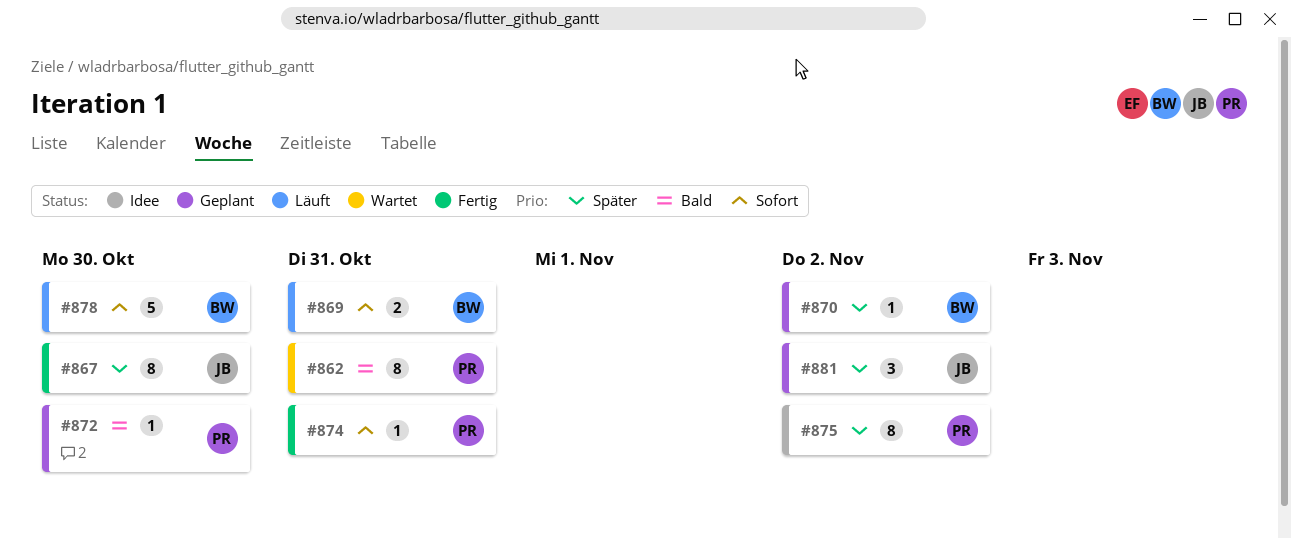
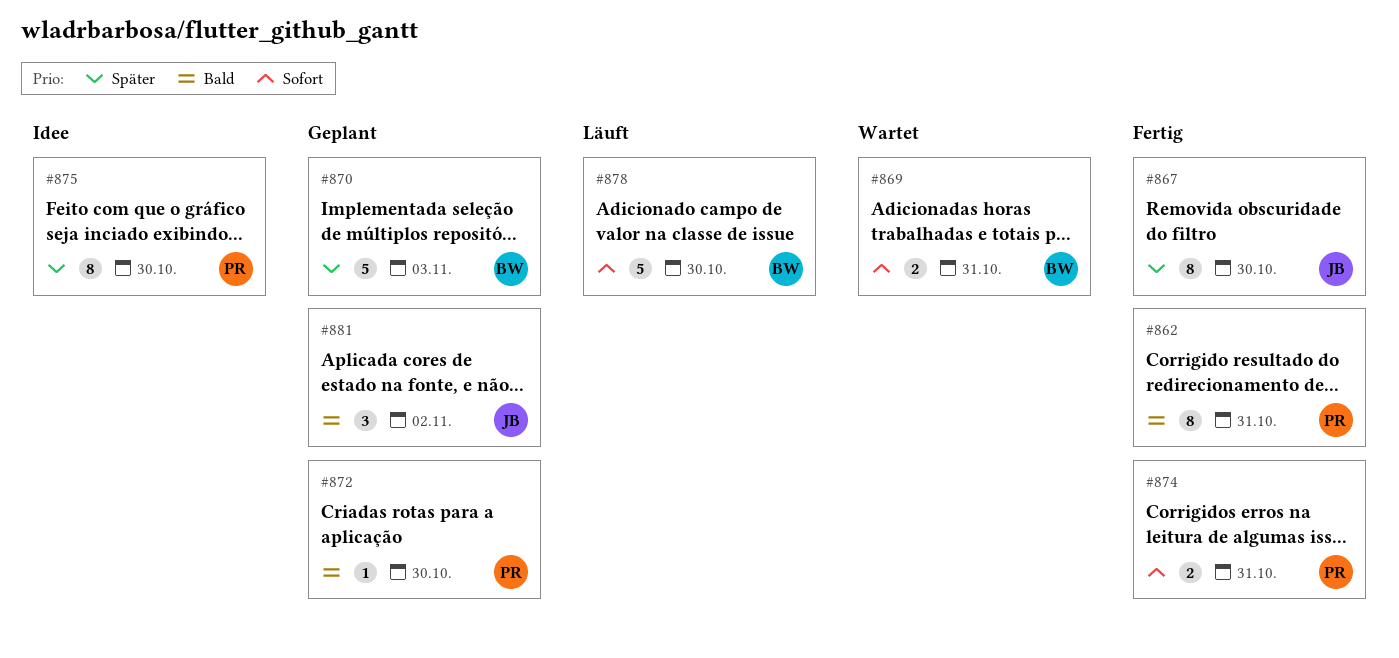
#862, status: Wartet -> Fertig
#869, status: Läuft -> Wartet
#870, estimate: 1 -> 5
#870, due: Nov 2 -> Nov 3
#874, estimate: 1 -> 2
#875, due: Nov 2 -> Oct 30
#881, priority: Später -> Bald

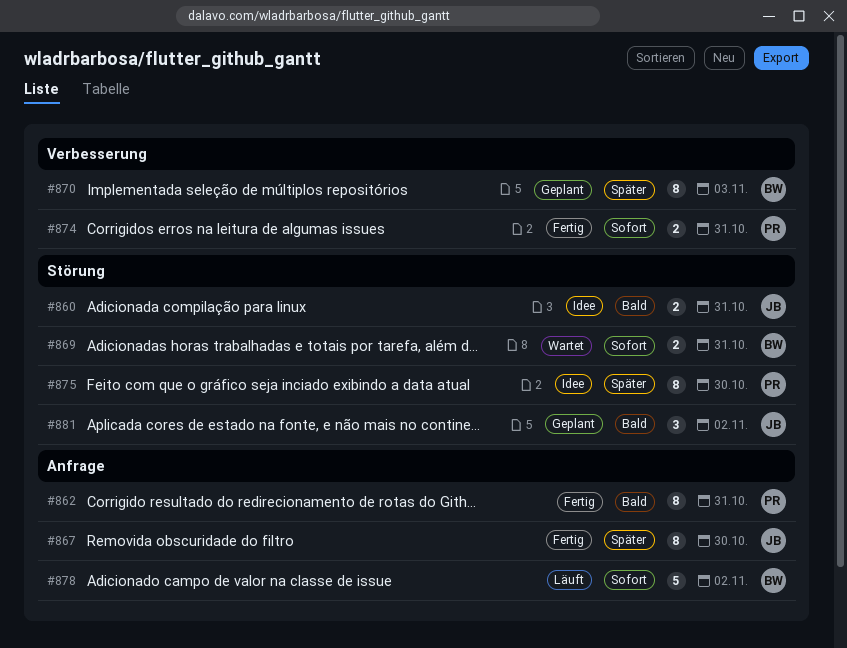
#860: none -> present
#870, estimate: 5 -> 8
#872: present -> none
#878, due: Oct 30 -> Nov 2

